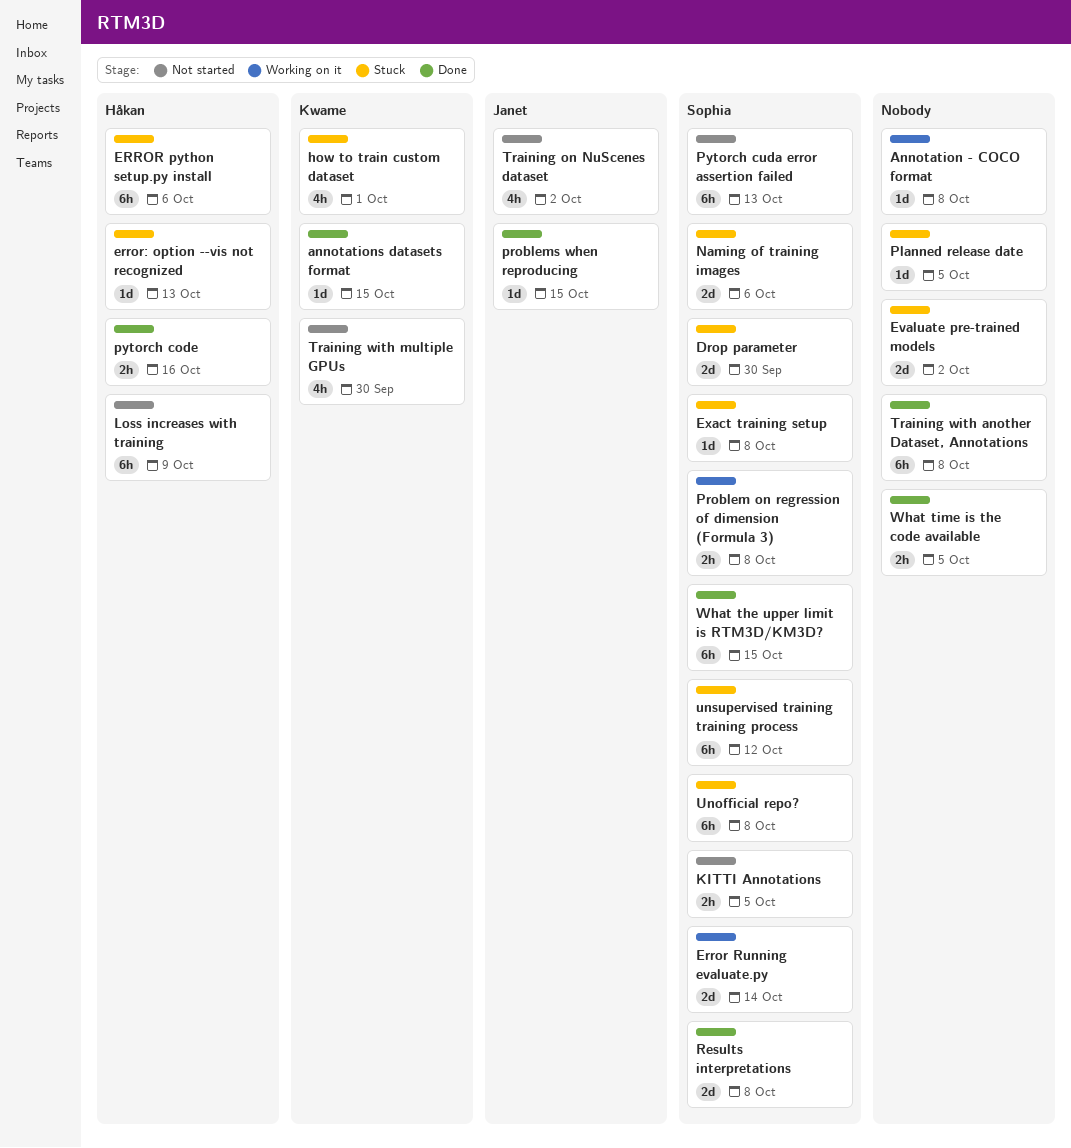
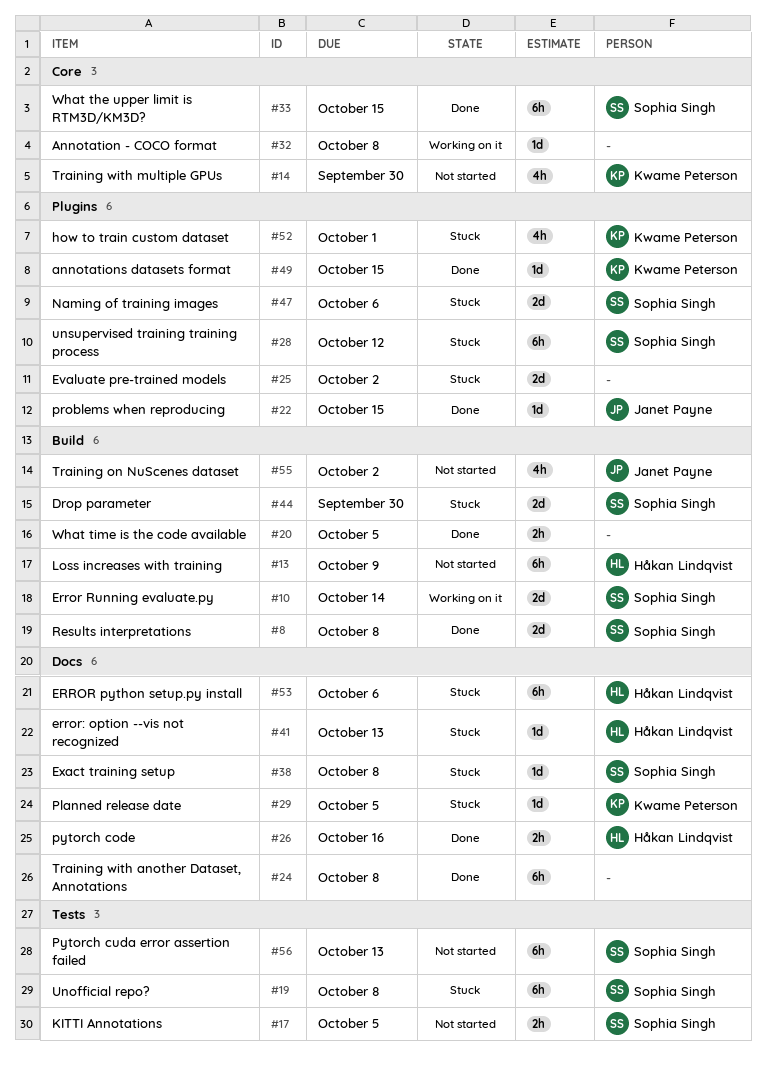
Planned release date, owner: none -> Kwame Peterson
Problem on regression of dimension (Formula 3): present -> none

